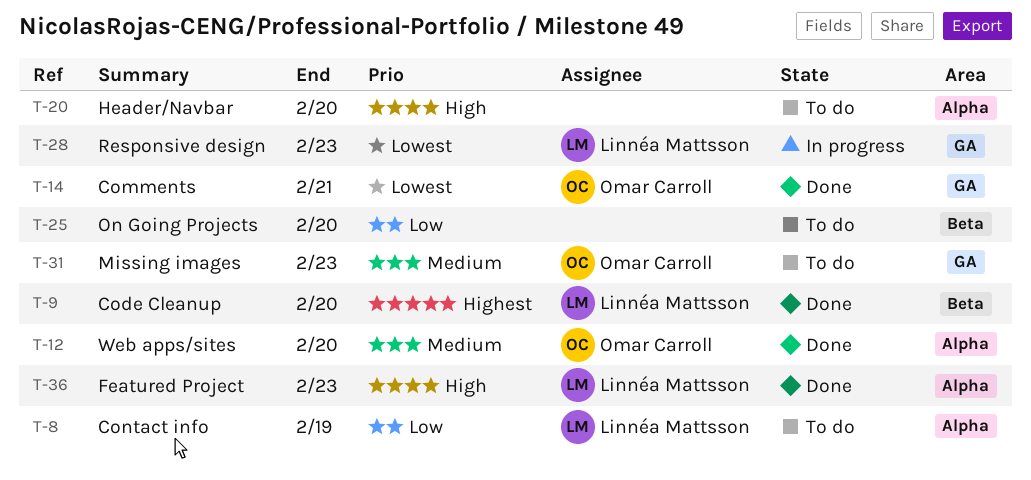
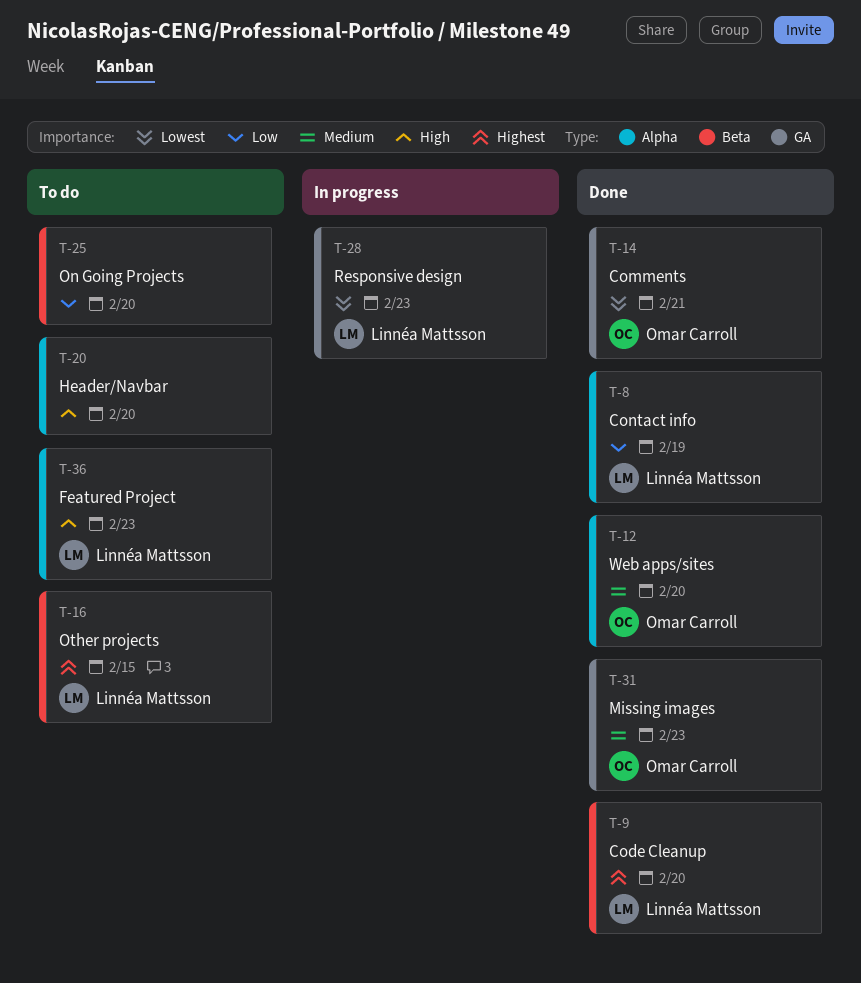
T-8, status: To do -> Done
T-16: none -> present
T-31, status: To do -> Done
T-36, status: Done -> To do

